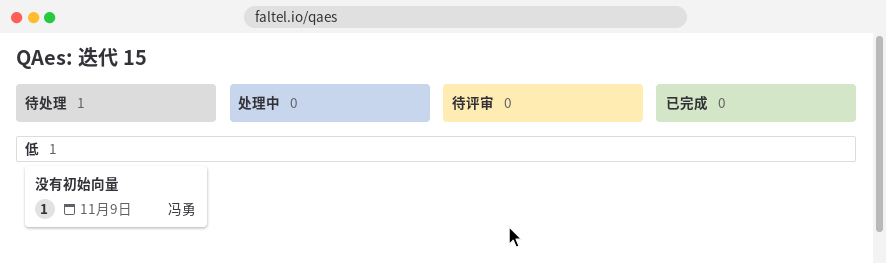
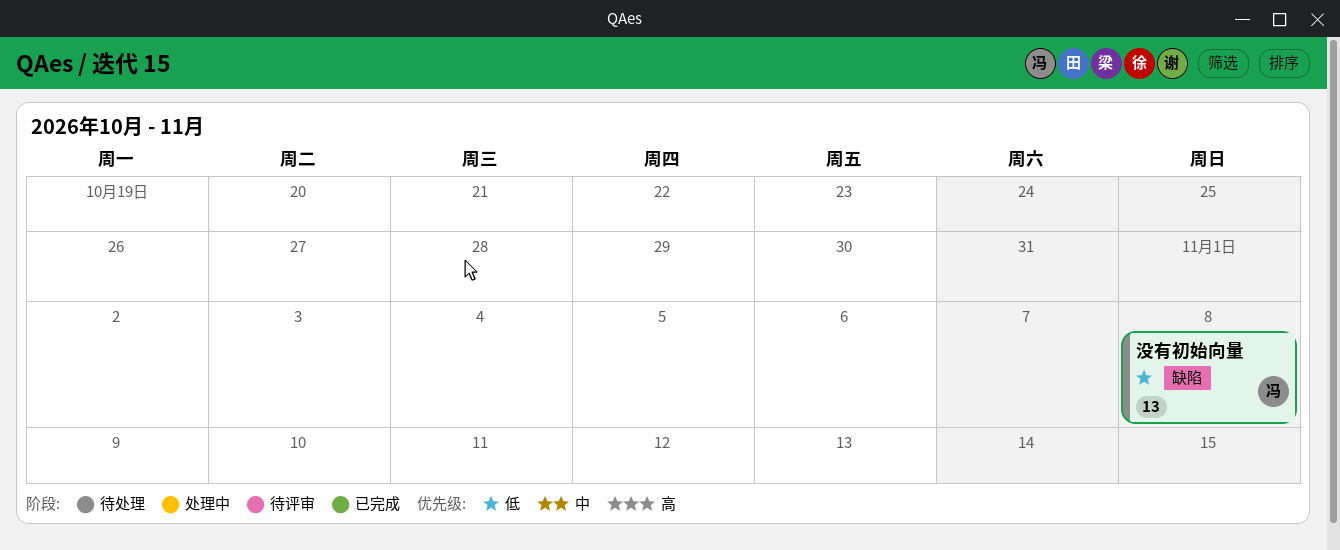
没有初始向量, estimate: 1 -> 13
没有初始向量, due: Nov 9 -> Nov 8

